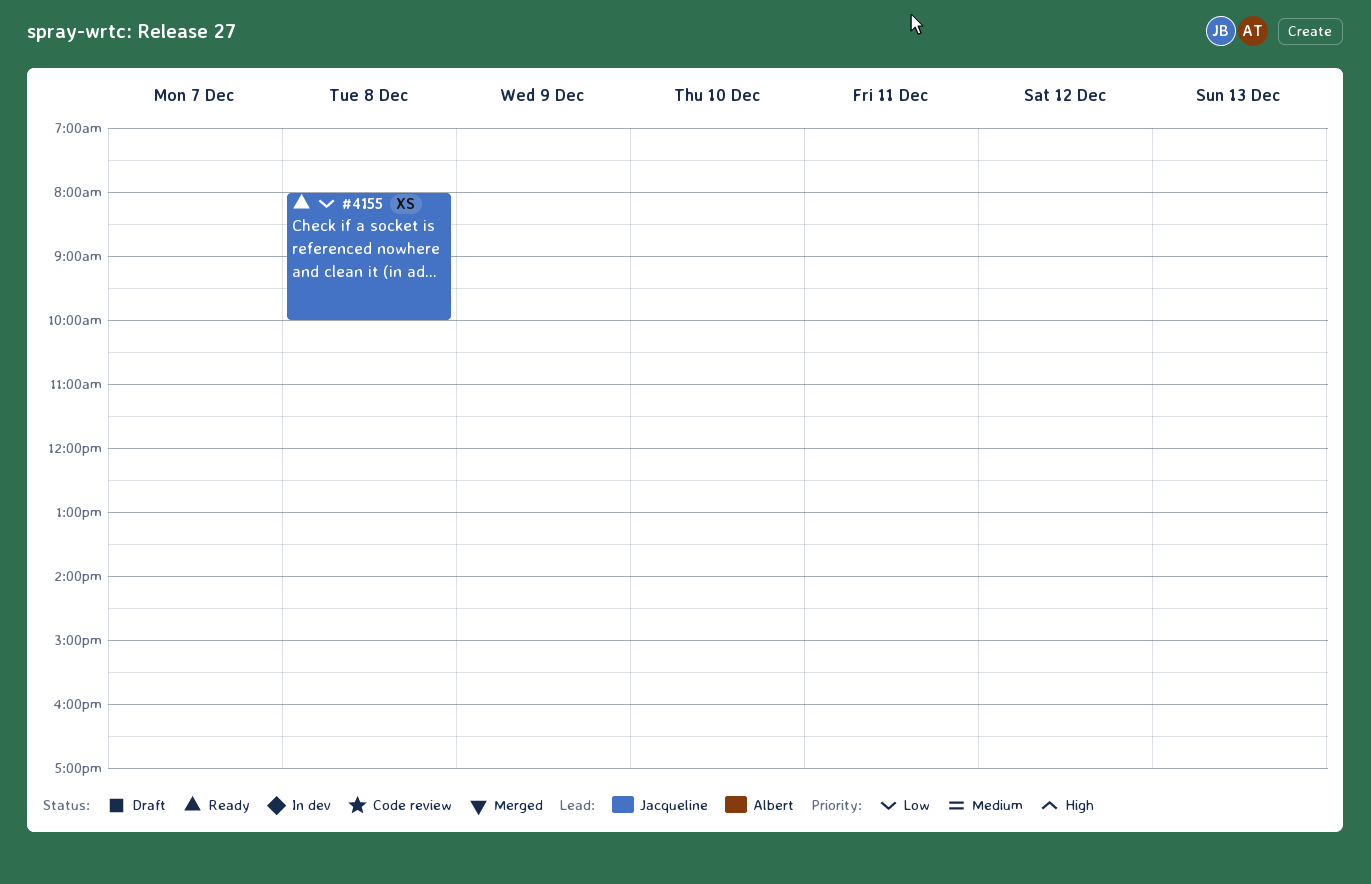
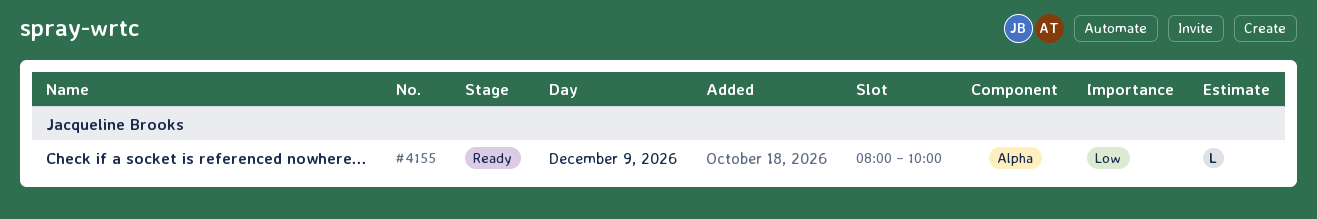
#4155, estimate: XS -> L
#4155, day: Dec 8 -> Dec 9

